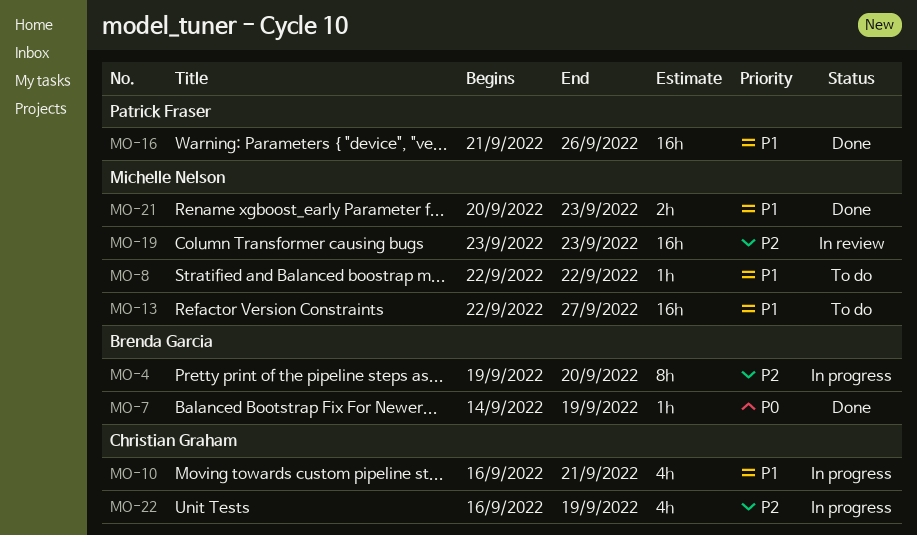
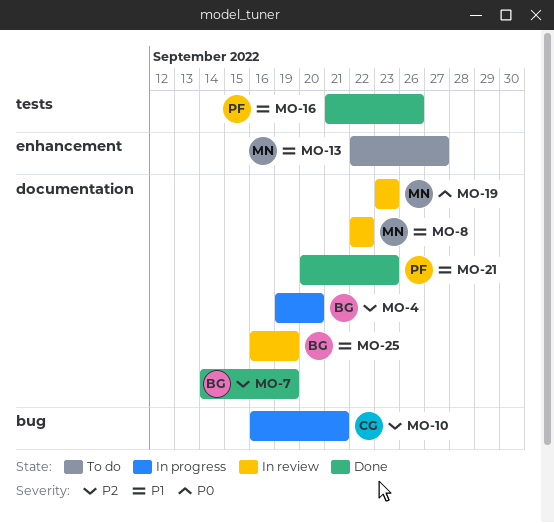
MO-7, priority: P0 -> P2
MO-8, status: To do -> In review
MO-10, priority: P1 -> P2
MO-19, priority: P2 -> P0
MO-21, owner: Michelle Nelson -> Patrick Fraser
MO-22: present -> none
MO-25: none -> present

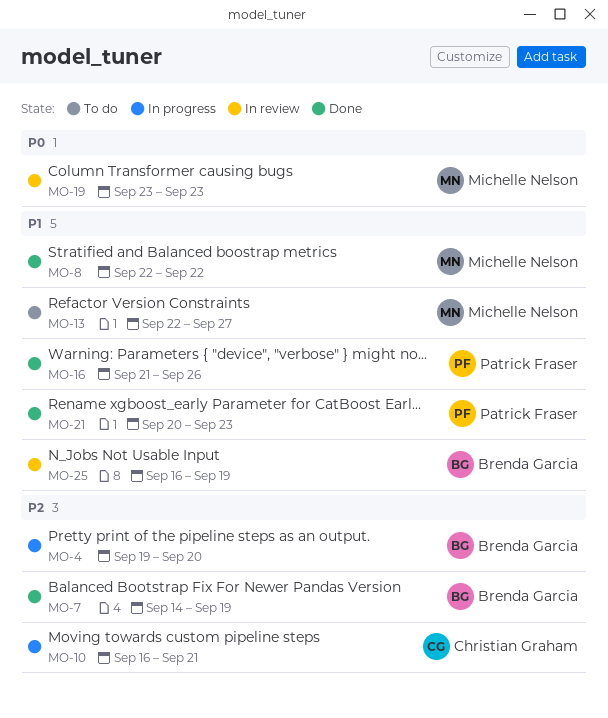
MO-8, status: In review -> Done

